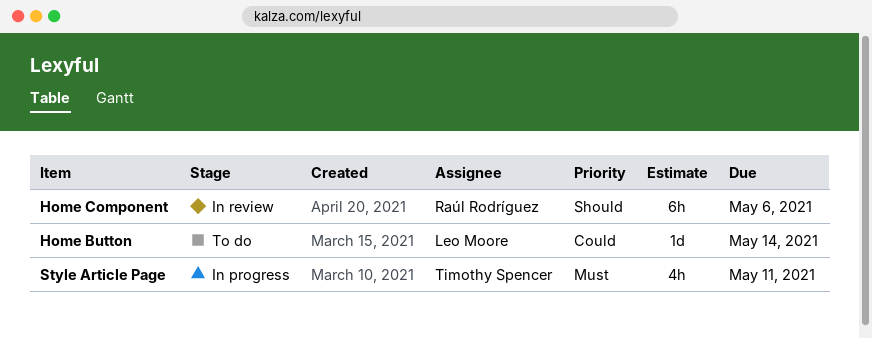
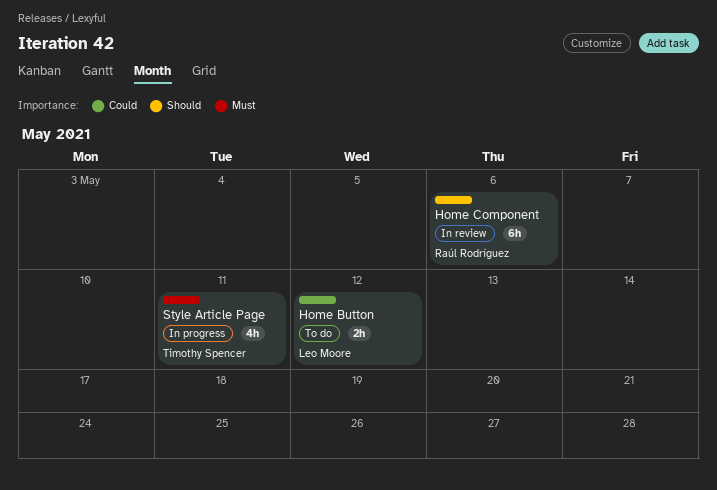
Home Button, estimate: 1d -> 2h
Home Button, due: May 14 -> May 12

